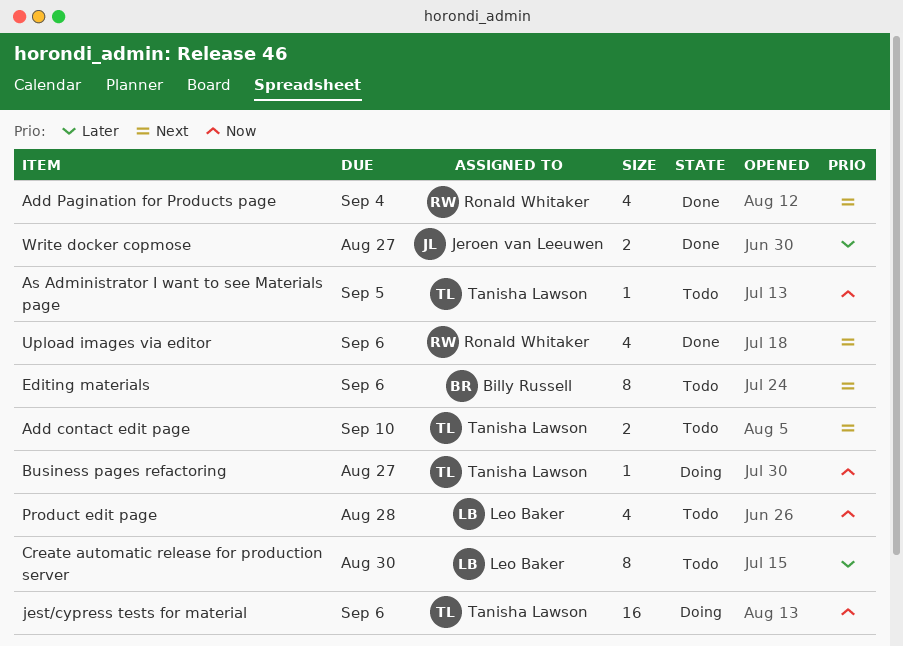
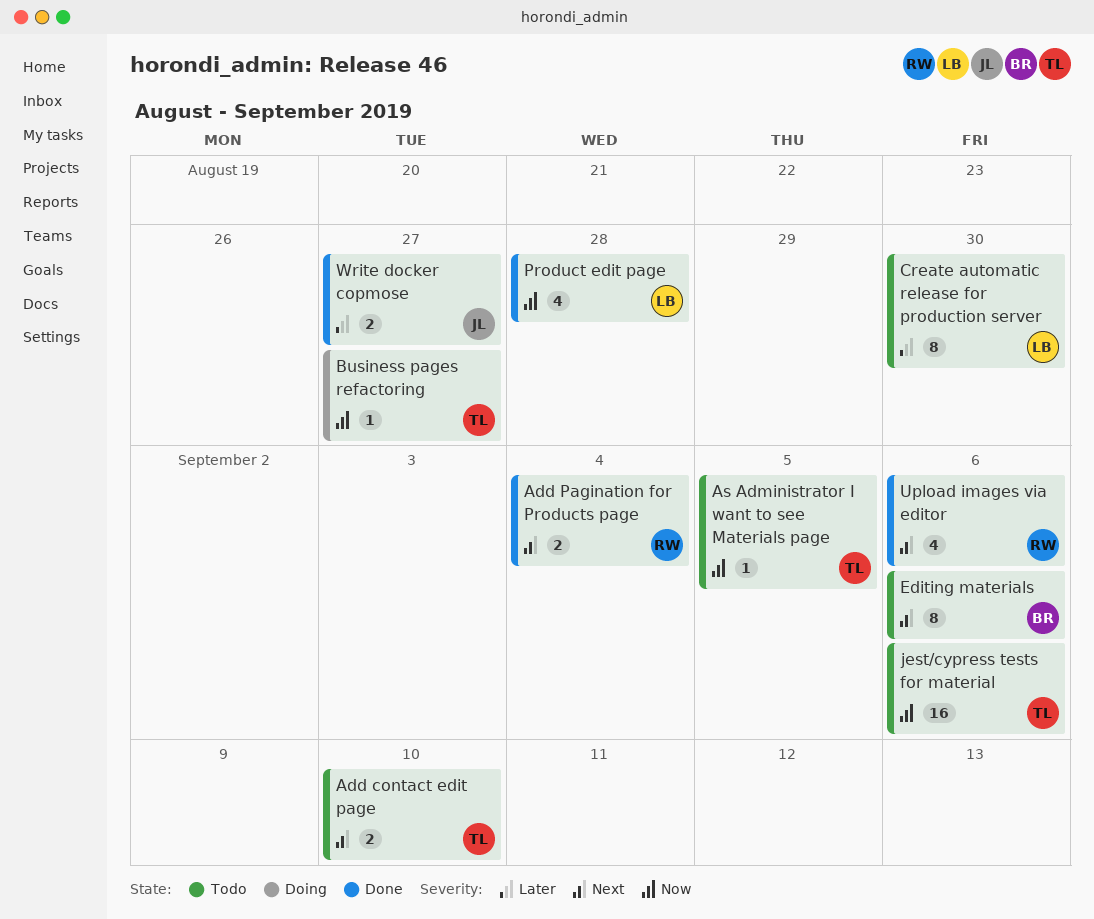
Add Pagination for Products page, estimate: 4 -> 2
jest/cypress tests for material, status: Doing -> Todo
Product edit page, status: Todo -> Done

